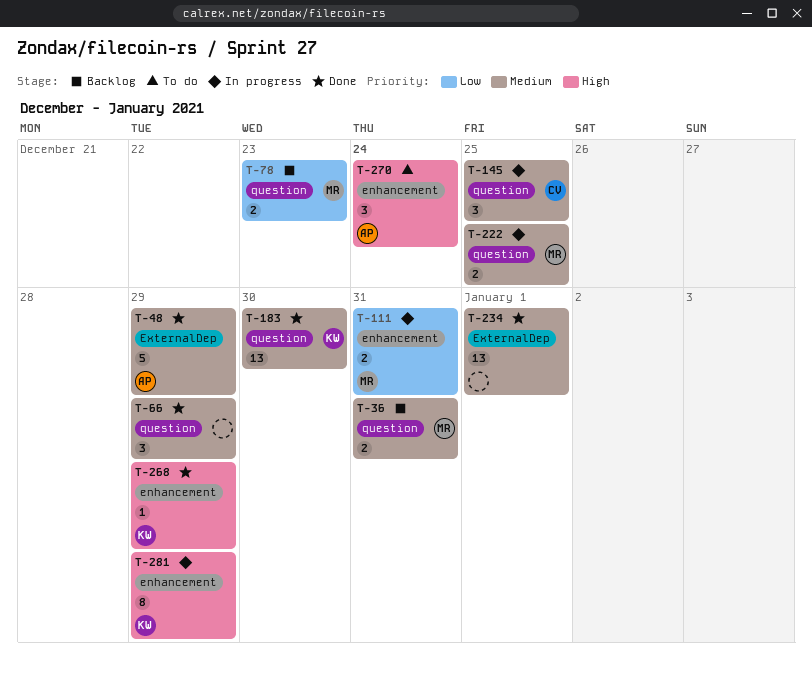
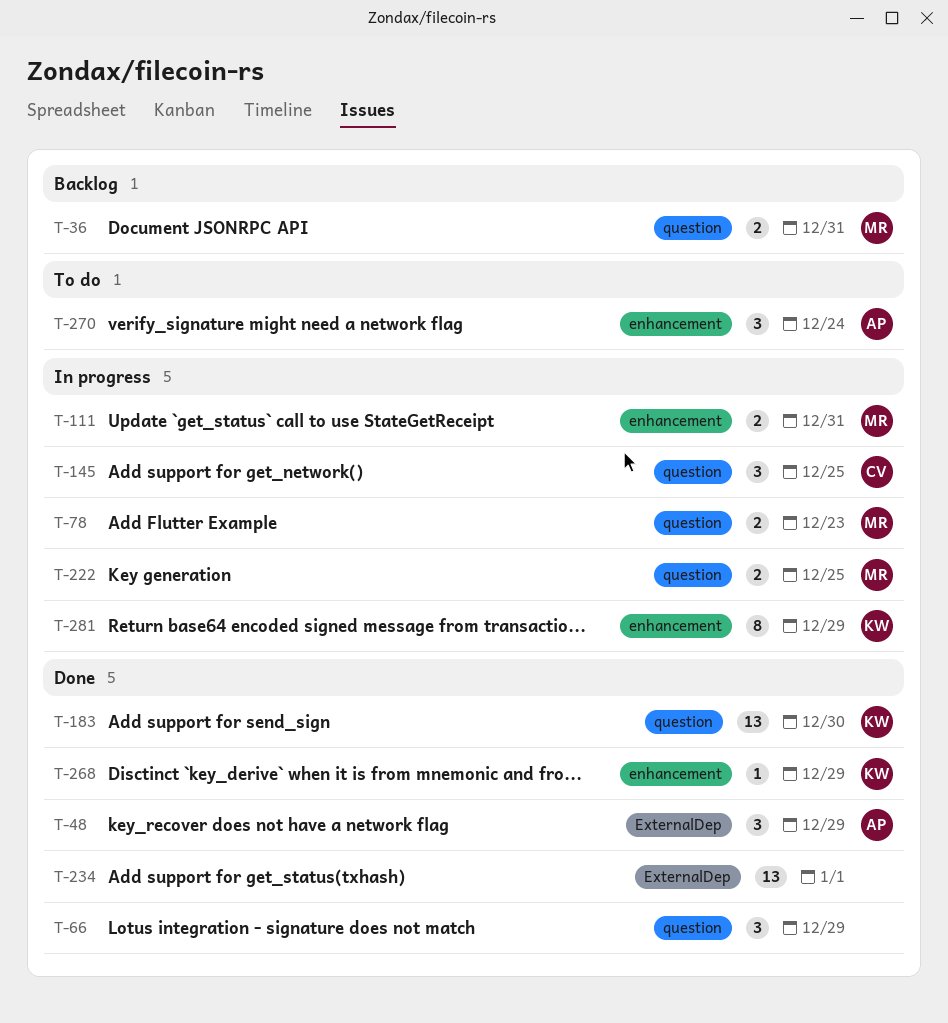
T-48, estimate: 5 -> 3
T-78, status: Backlog -> In progress

